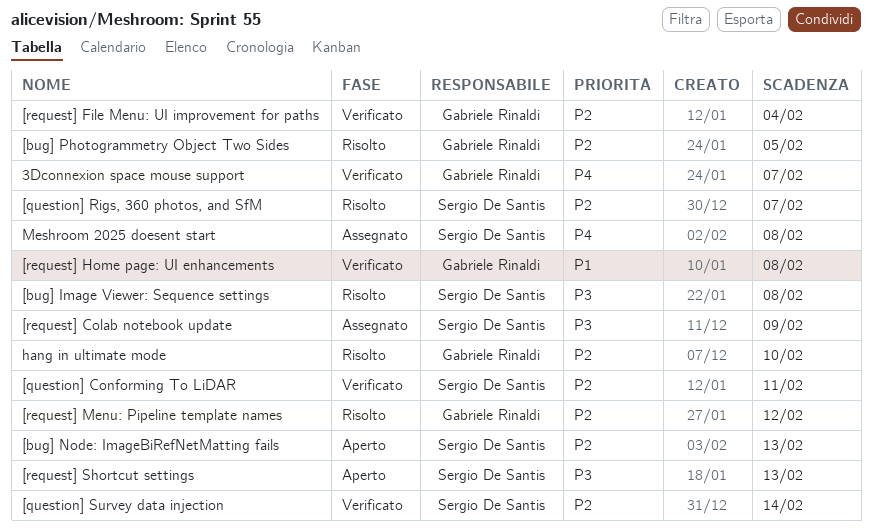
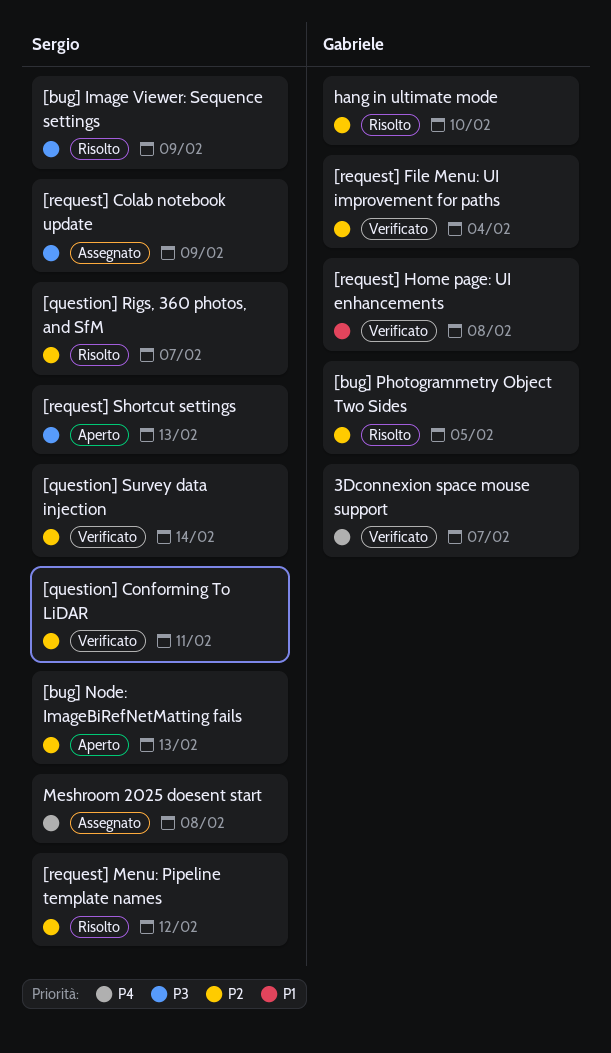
[bug] Image Viewer: Sequence settings, due: Feb 8 -> Feb 9
[request] Menu: Pipeline template names, owner: Gabriele Rinaldi -> Sergio De Santis

